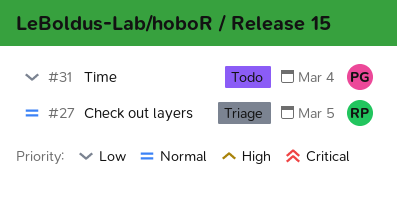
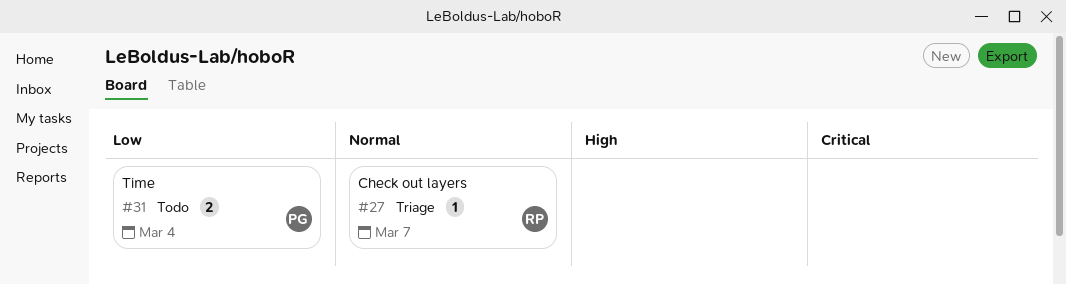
#27, due: Mar 5 -> Mar 7

